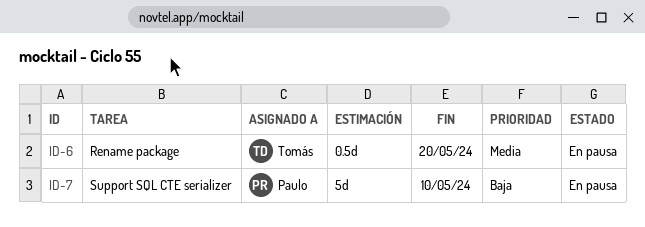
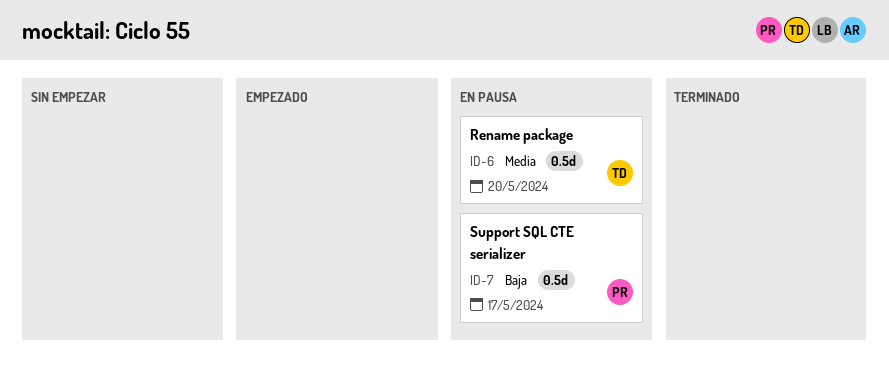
ID-7, estimate: 5d -> 0.5d
ID-7, due: May 10 -> May 17

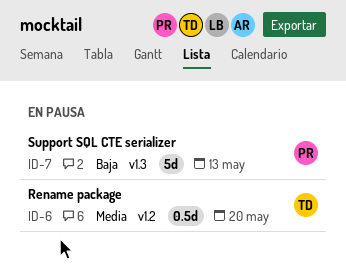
ID-7, estimate: 0.5d -> 5d
ID-7, due: May 17 -> May 13

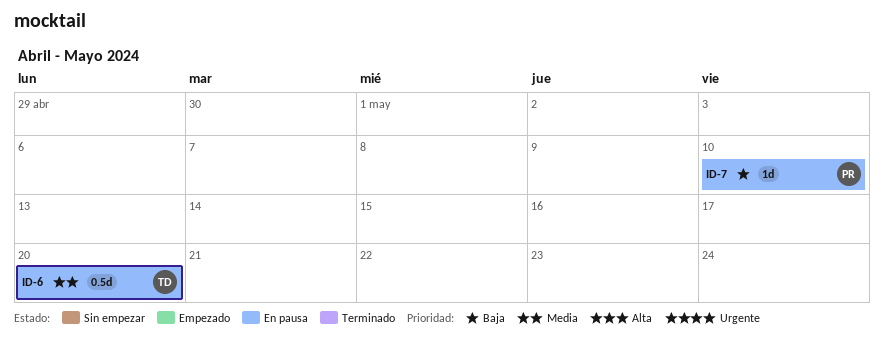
ID-7, estimate: 5d -> 1d
ID-7, due: May 13 -> May 10

